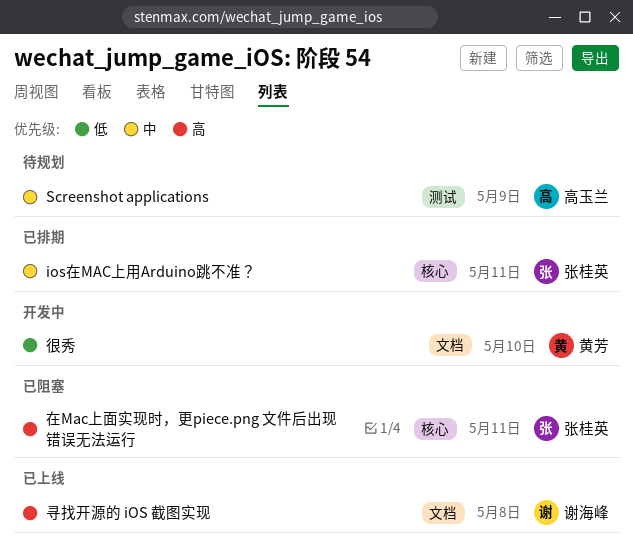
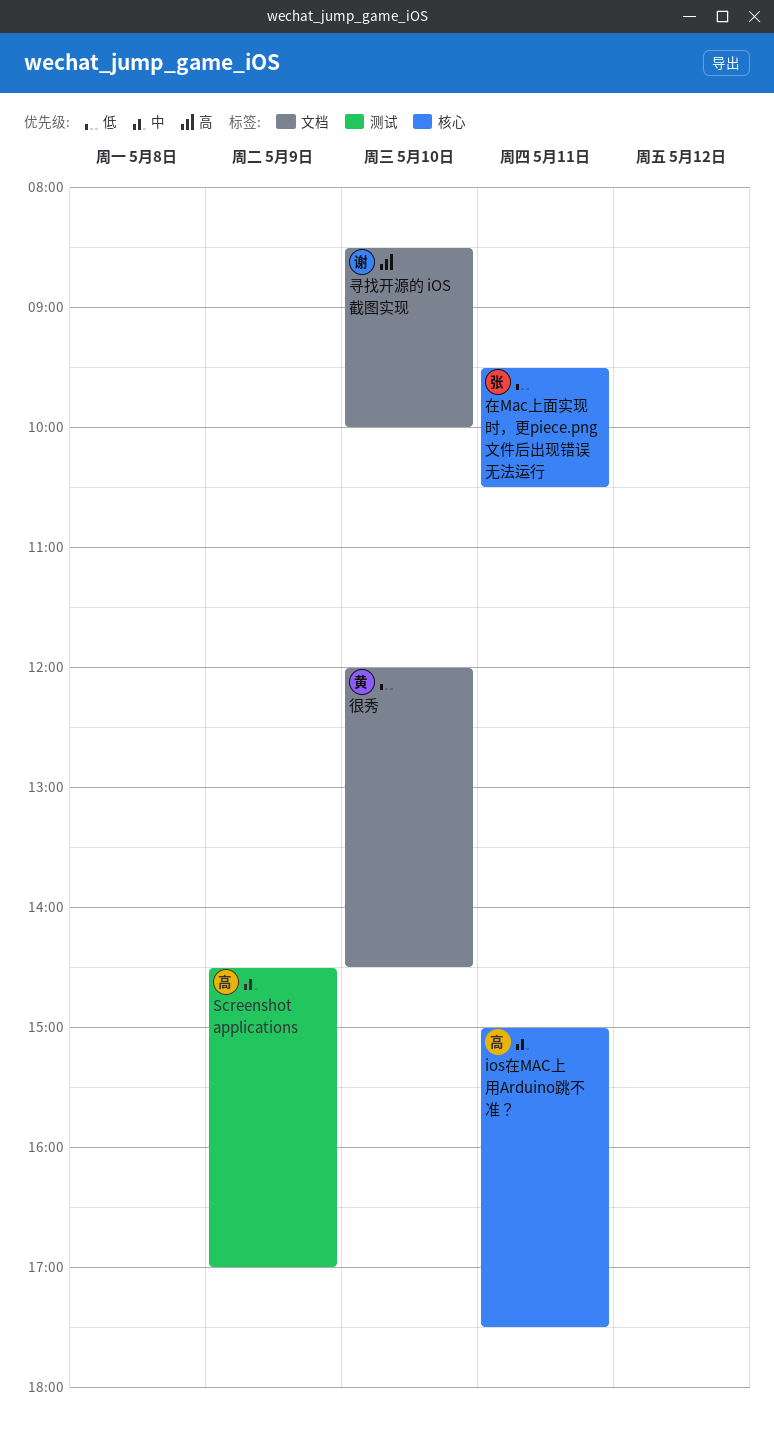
ios在MAC上用Arduino跳不准？, owner: 张桂英 -> 高玉兰
在Mac上面实现时，更piece.png 文件后出现错误无法运行, priority: 高 -> 低
寻找开源的 iOS 截图实现, day: May 8 -> May 10

